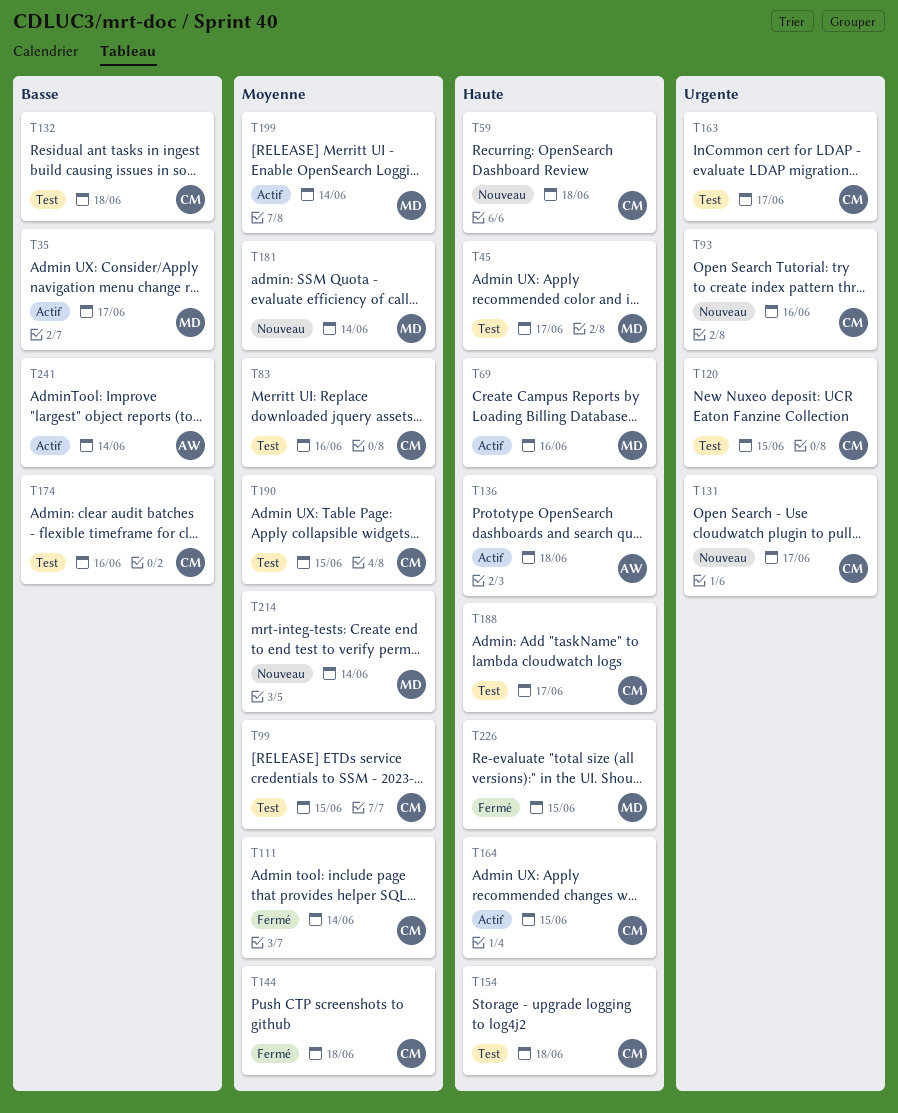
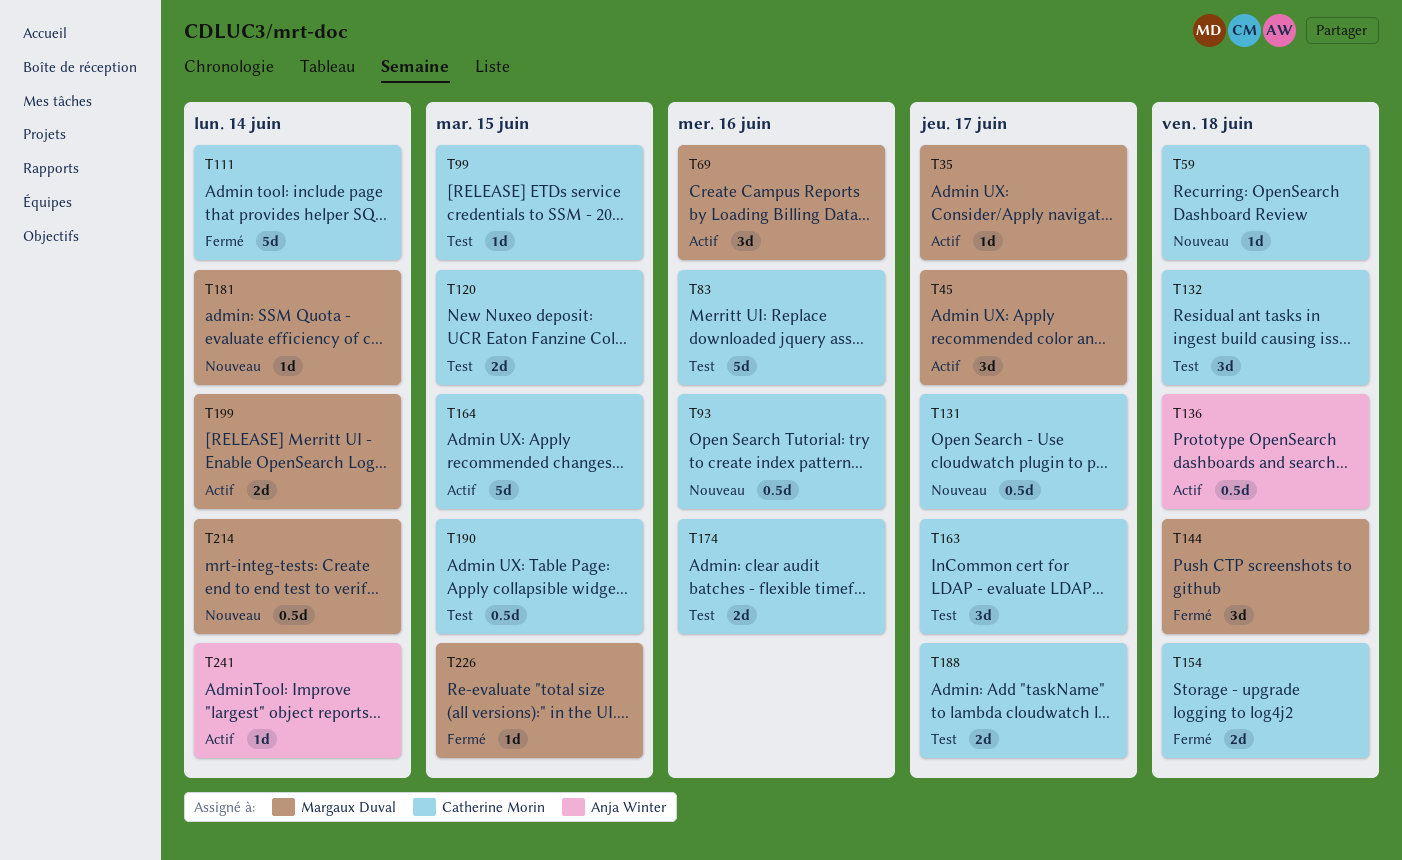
T45, status: Test -> Actif
T144, owner: Catherine Morin -> Margaux Duval
T154, status: Test -> Fermé

